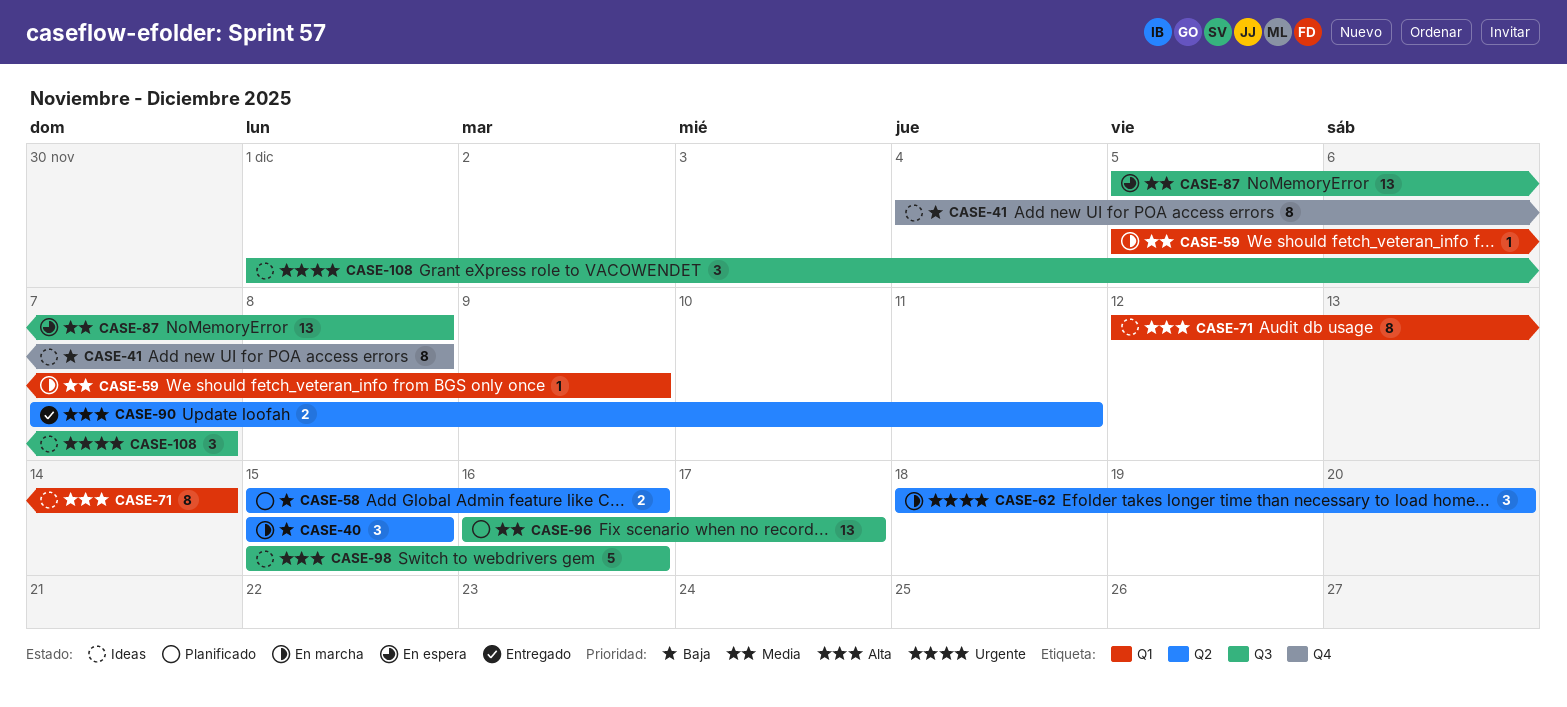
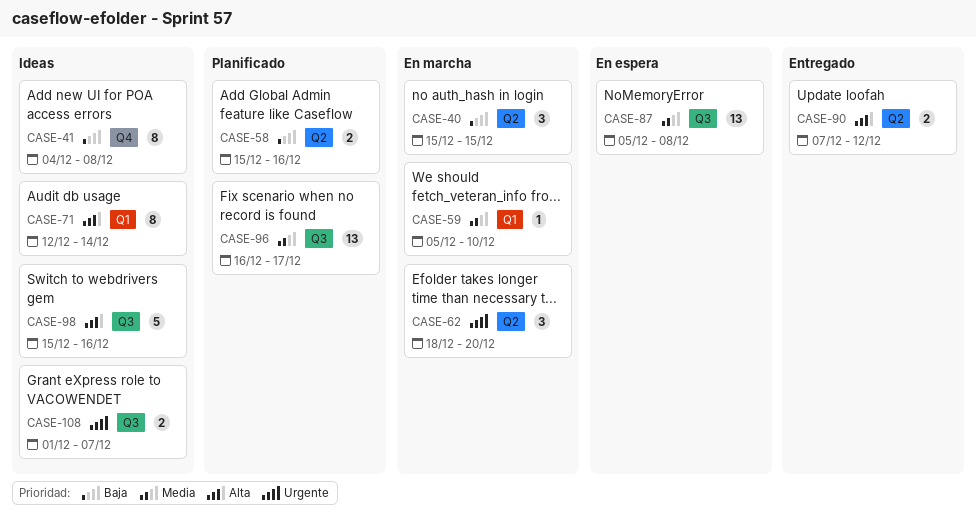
CASE-59, due: Dec 9 -> Dec 10
CASE-90, due: Dec 11 -> Dec 12
CASE-108, estimate: 3 -> 2

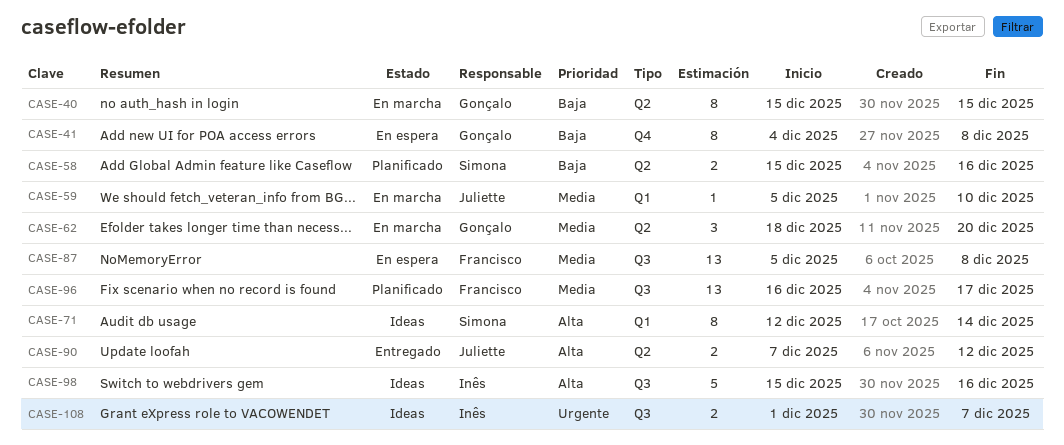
CASE-40, estimate: 3 -> 8
CASE-41, status: Ideas -> En espera
CASE-62, priority: Urgente -> Media

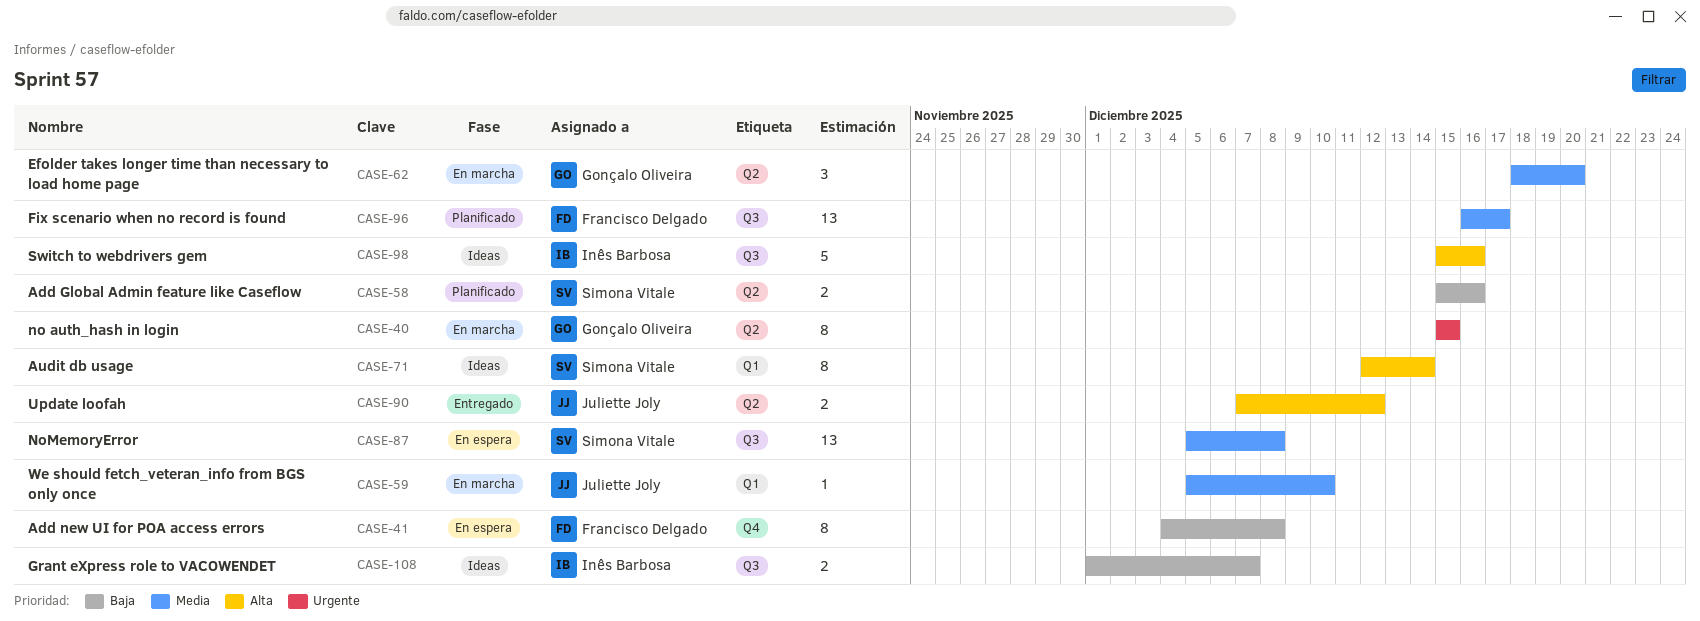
CASE-40, priority: Baja -> Urgente
CASE-41, owner: Gonçalo Oliveira -> Francisco Delgado
CASE-87, owner: Francisco Delgado -> Simona Vitale
CASE-108, priority: Urgente -> Baja

